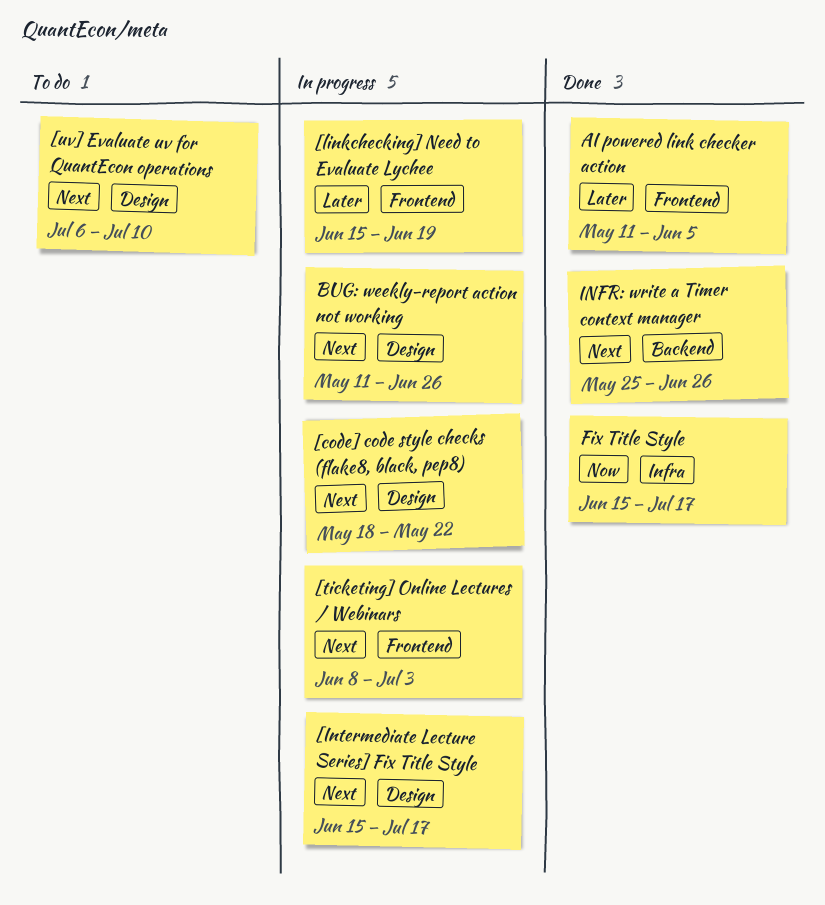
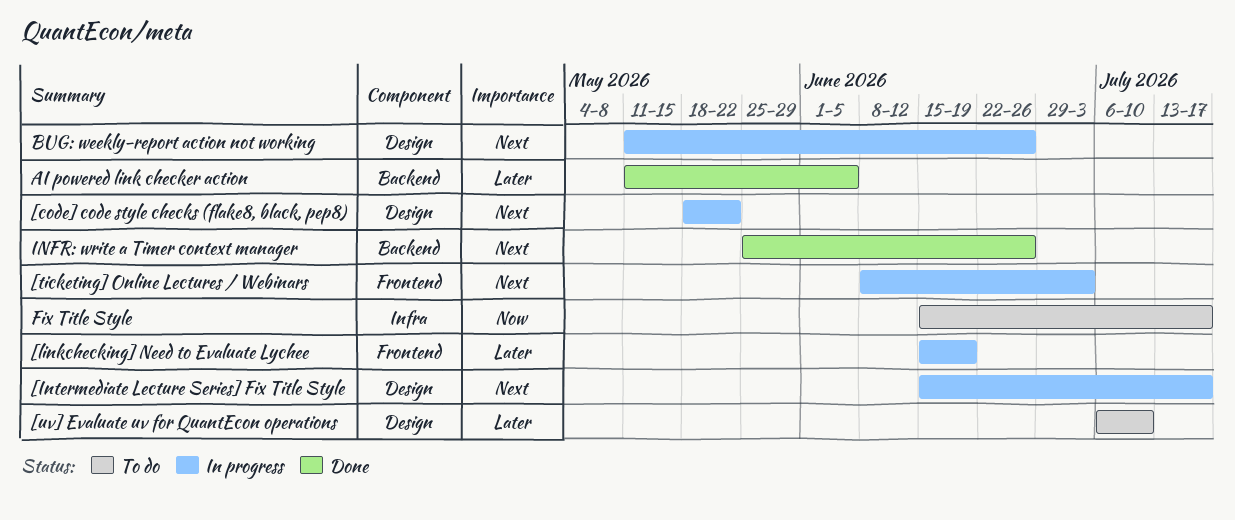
[uv] Evaluate uv for QuantEcon operations, priority: Next -> Later
AI powered link checker action, label: Frontend -> Backend
Fix Title Style, status: Done -> To do

